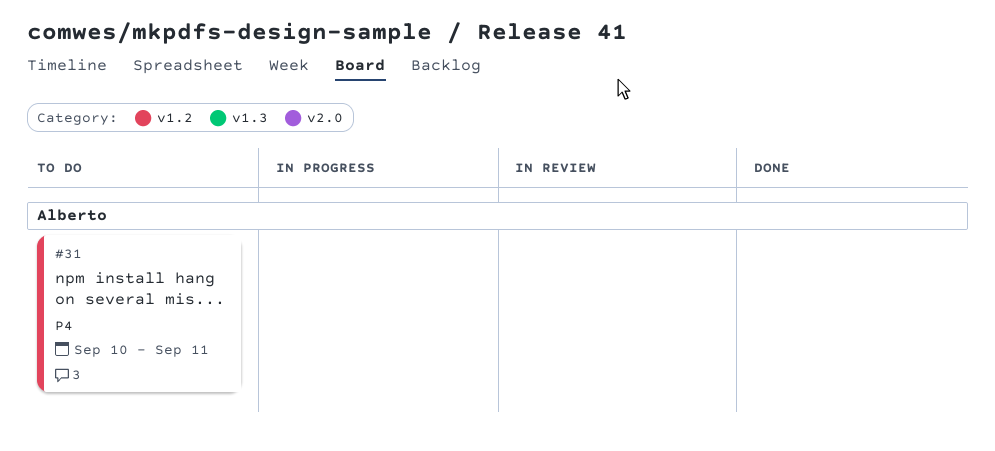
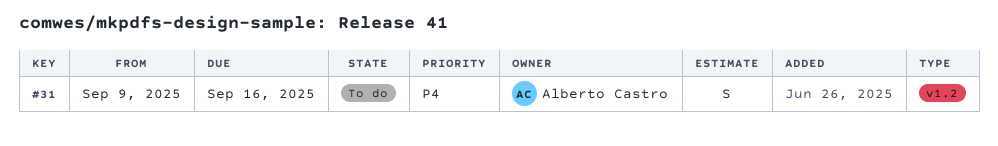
#31, start: Sep 10 -> Sep 9
#31, due: Sep 11 -> Sep 16

